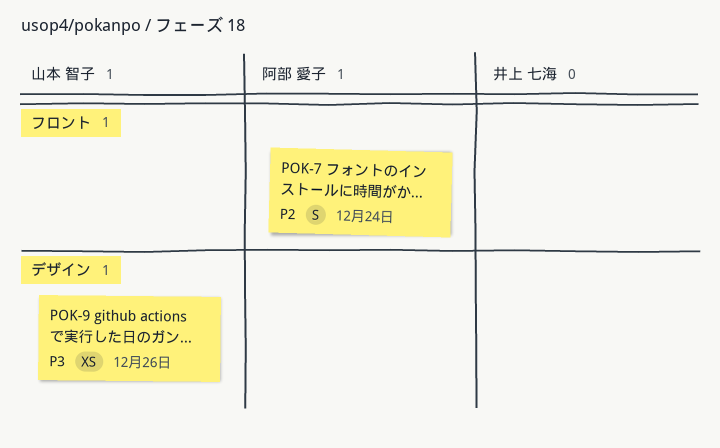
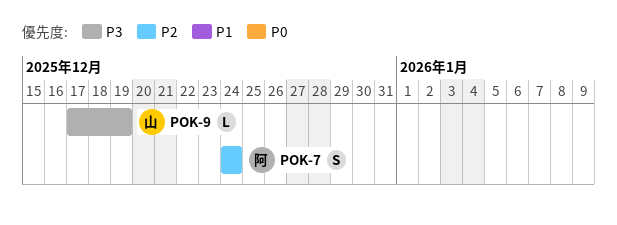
POK-9, estimate: XS -> L
POK-9, due: Dec 26 -> Dec 19

